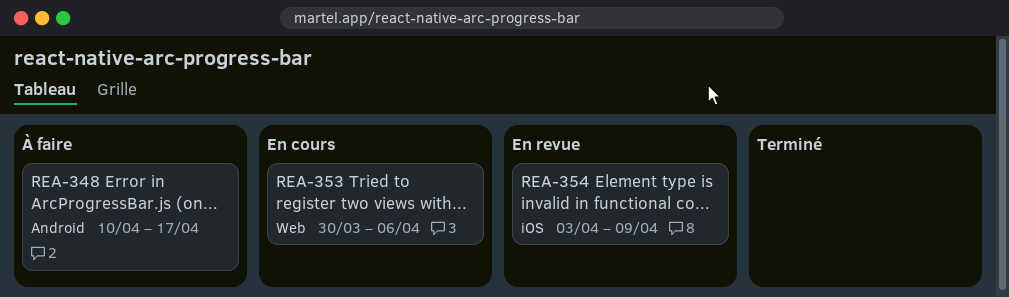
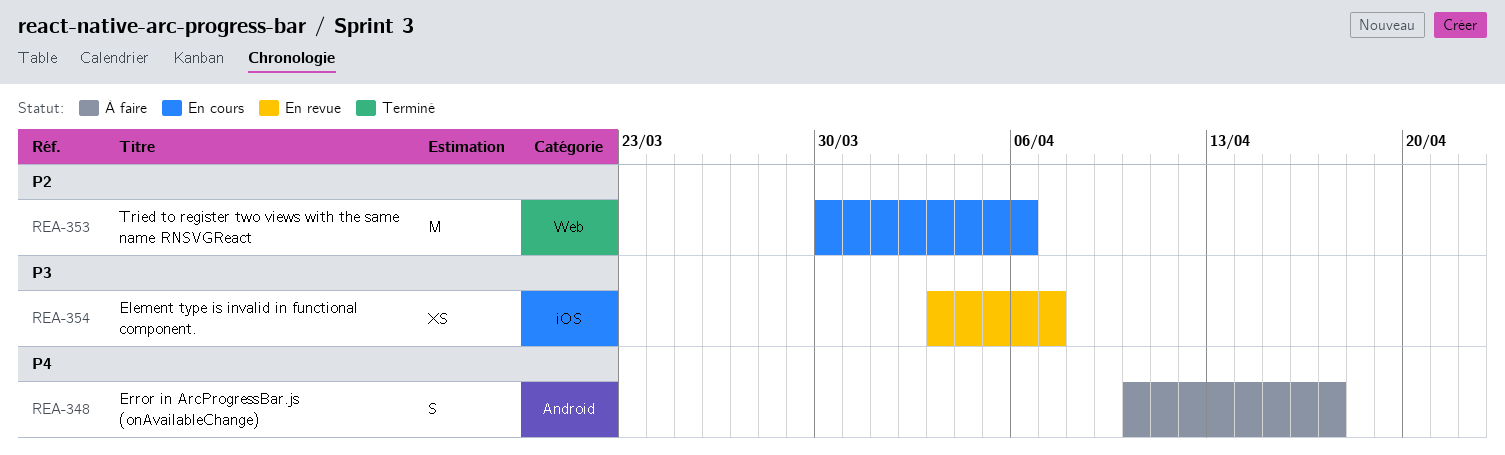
REA-354, due: Apr 9 -> Apr 7

